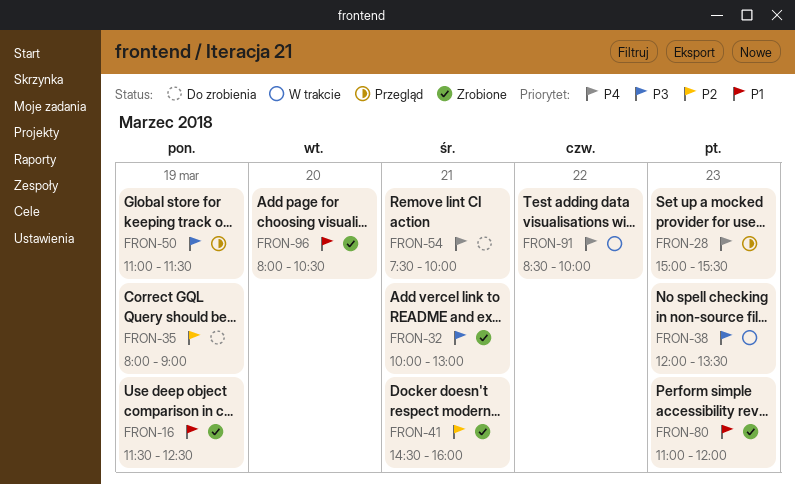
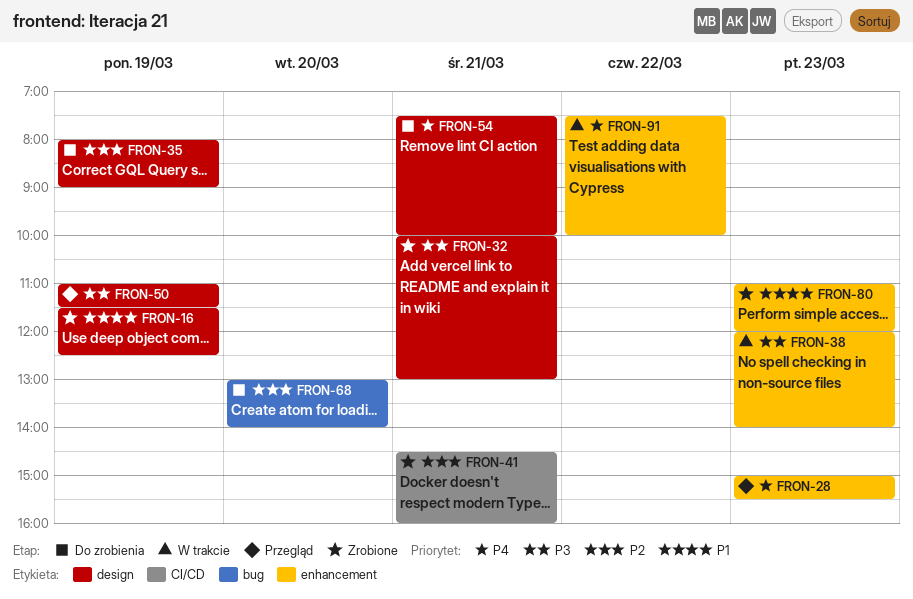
FRON-38, ends: 13:30 -> 14:00
FRON-68: none -> present
FRON-91, begins: 08:30 -> 07:30
FRON-96: present -> none

